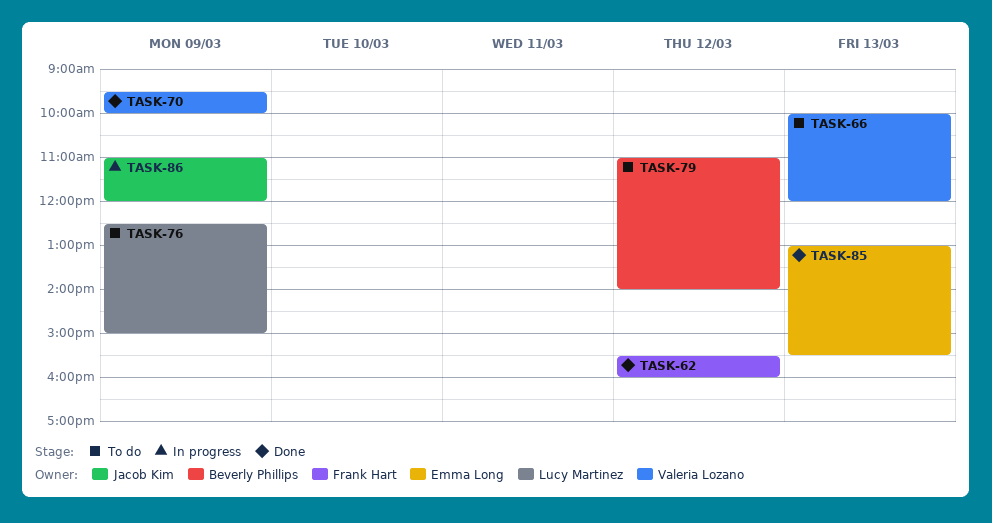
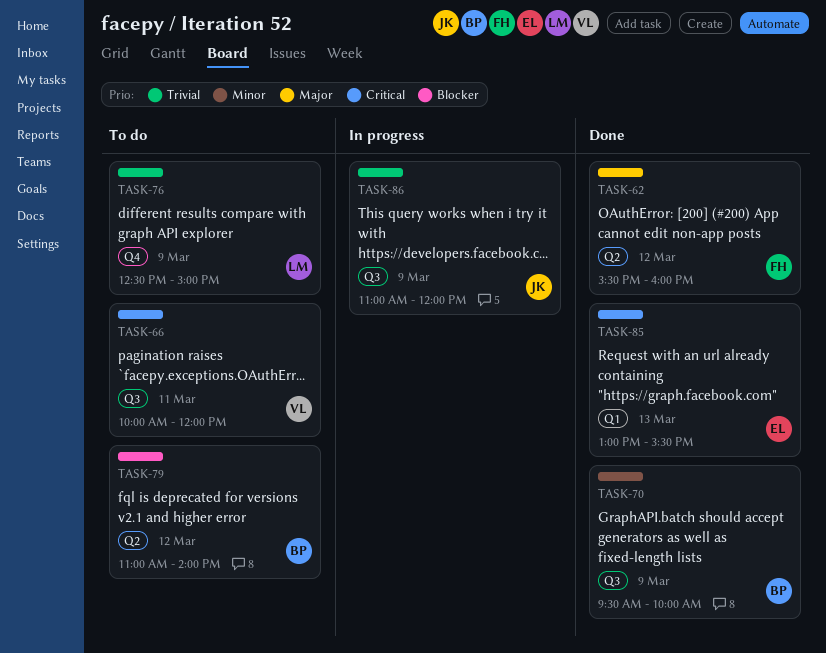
TASK-66, day: Mar 13 -> Mar 11
TASK-70, owner: Valeria Lozano -> Beverly Phillips

